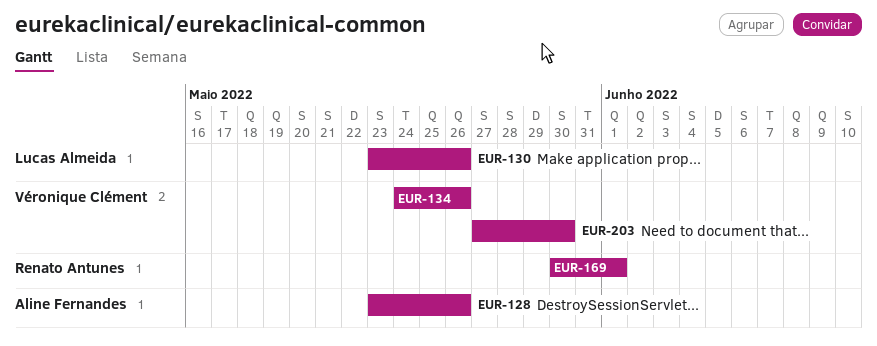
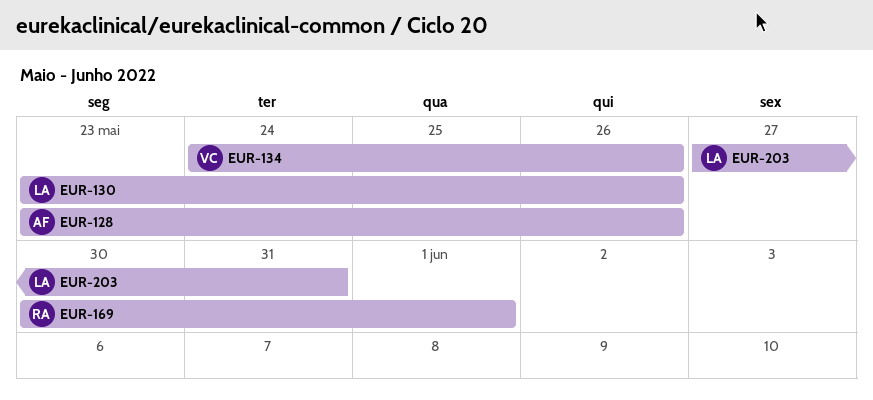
EUR-203, owner: Véronique Clément -> Lucas Almeida
EUR-203, due: May 30 -> May 31

